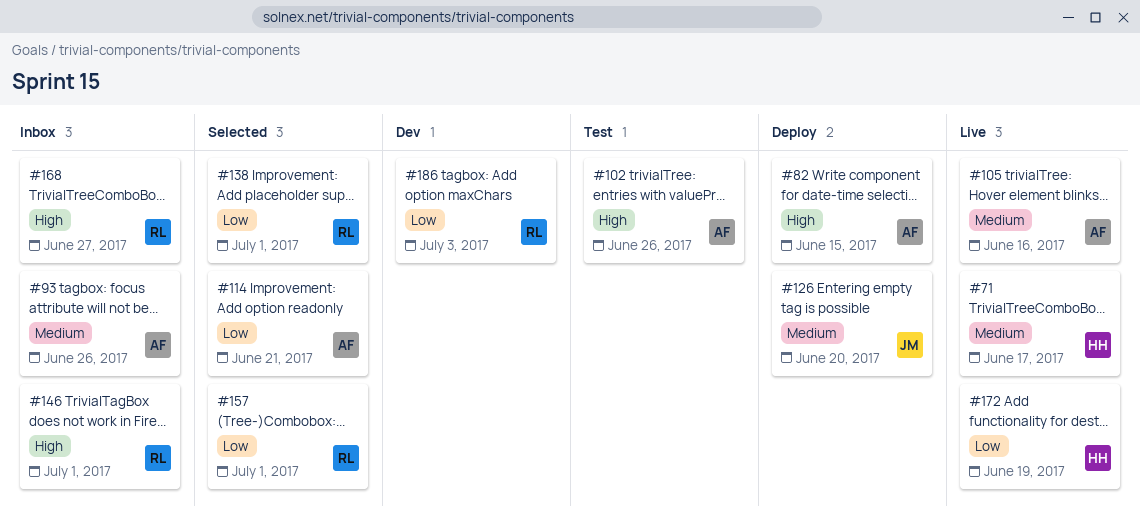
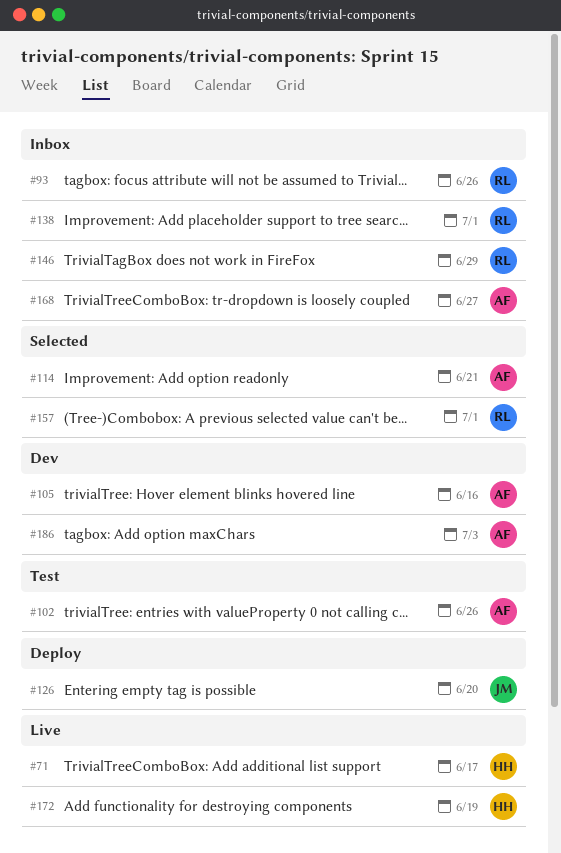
#82: present -> none
#93, owner: AF -> RL
#105, status: Live -> Dev
#138, status: Selected -> Inbox
#146, due: Jul 1 -> Jun 29
#168, owner: RL -> AF
#186, owner: RL -> AF

